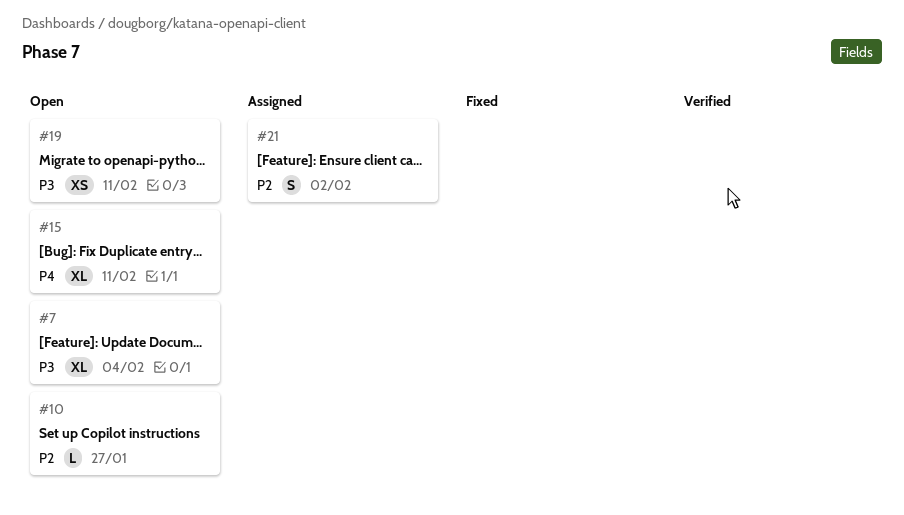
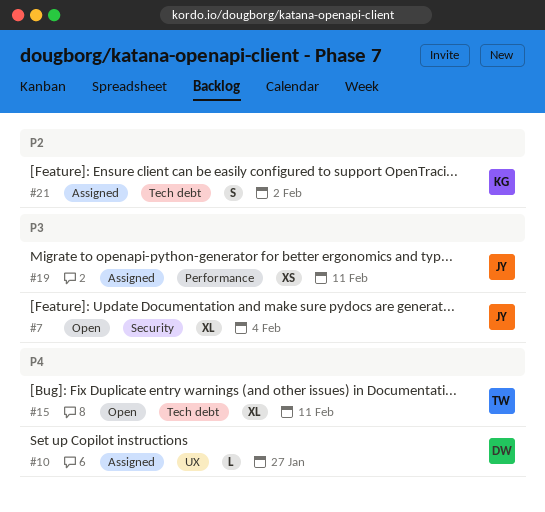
#10, status: Open -> Assigned
#10, priority: P2 -> P4
#19, status: Open -> Assigned

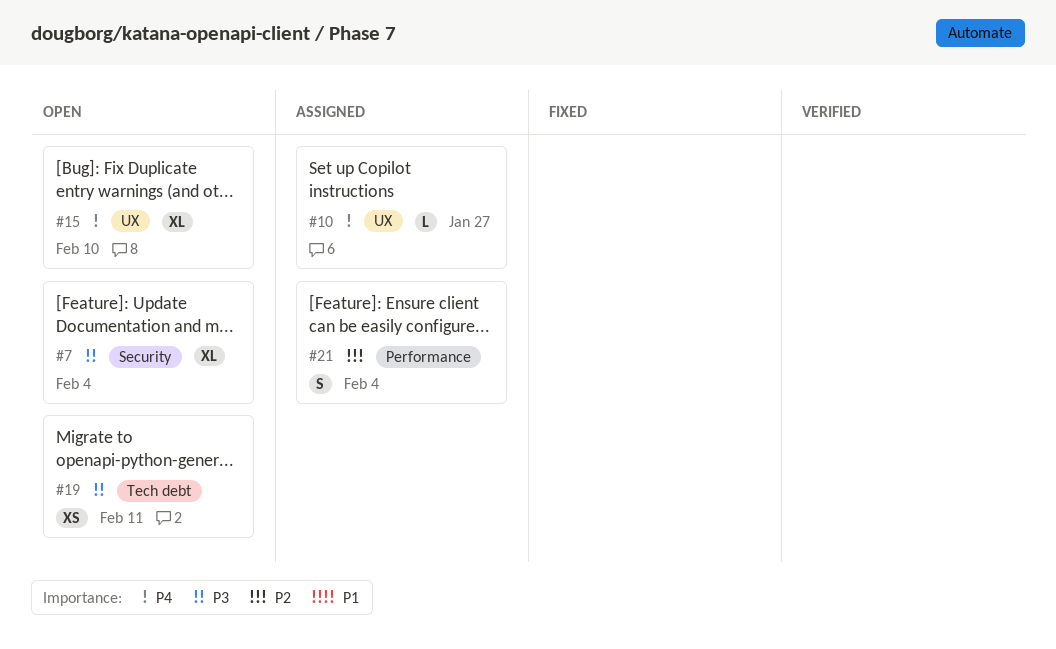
#15, label: Tech debt -> UX
#15, due: Feb 11 -> Feb 10
#19, status: Assigned -> Open
#19, label: Performance -> Tech debt
#21, label: Tech debt -> Performance
#21, due: Feb 2 -> Feb 4

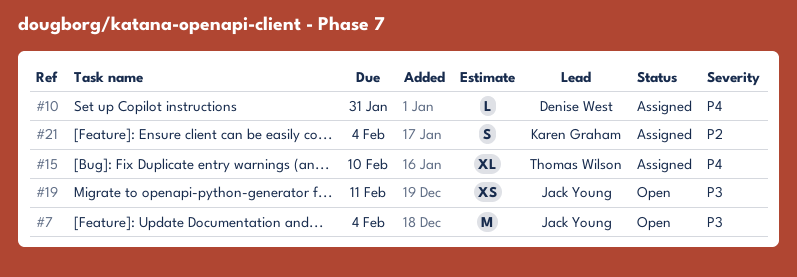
#7, estimate: XL -> M
#10, due: Jan 27 -> Jan 31
#15, status: Open -> Assigned

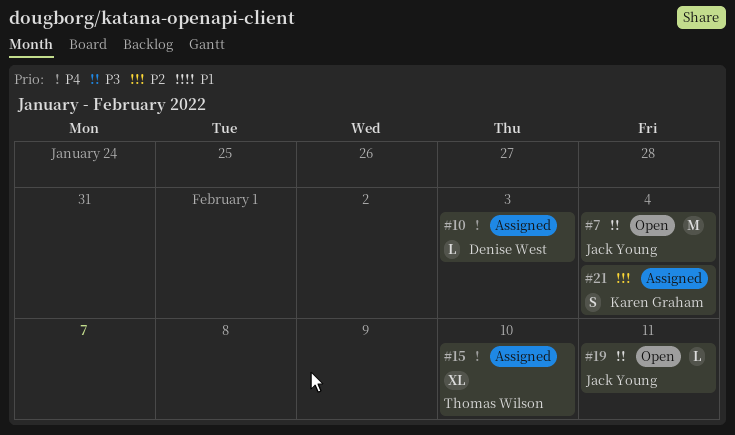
#10, due: Jan 31 -> Feb 3
#19, estimate: XS -> L

